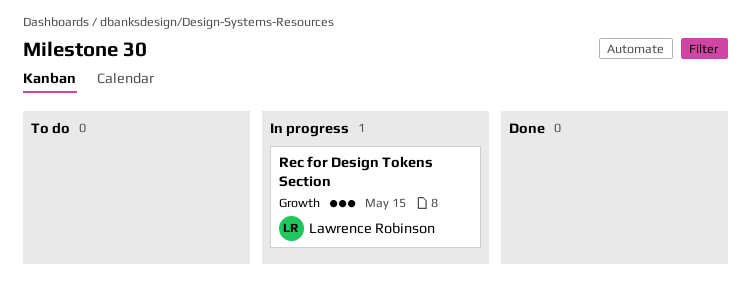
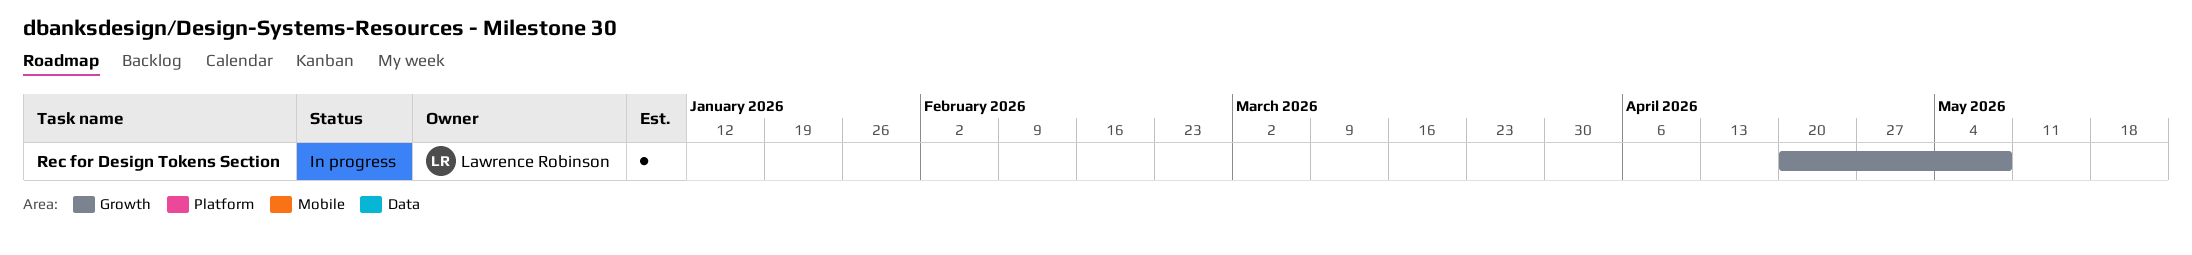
Rec for Design Tokens Section, estimate: 3 -> 1
Rec for Design Tokens Section, due: May 15 -> May 8

